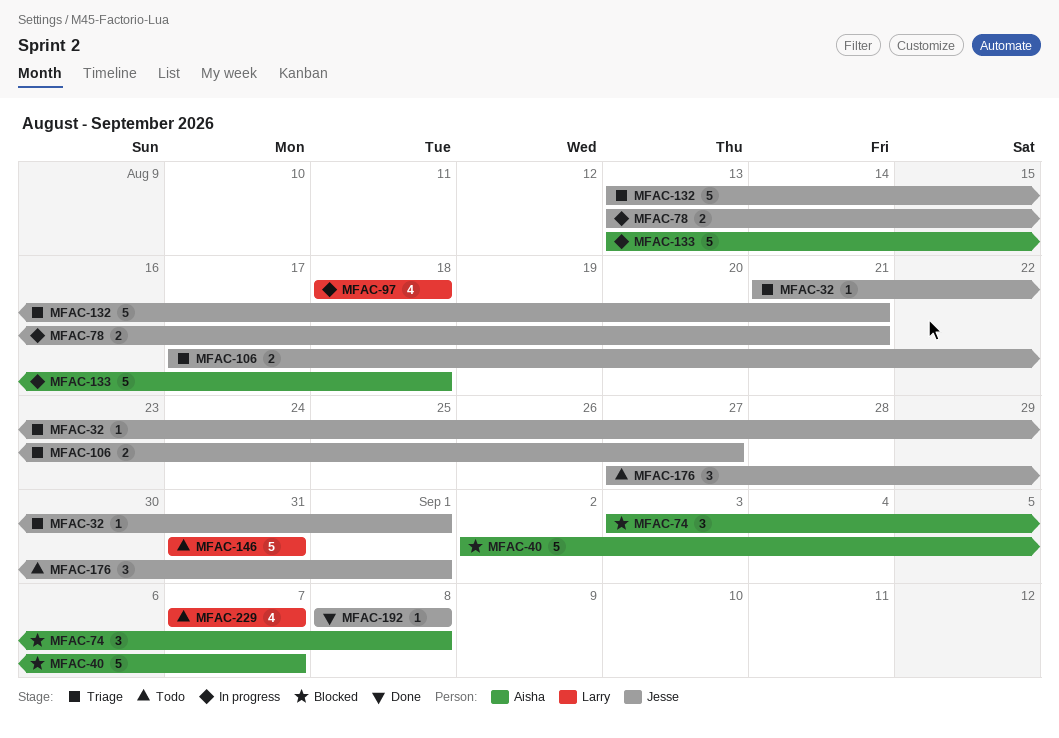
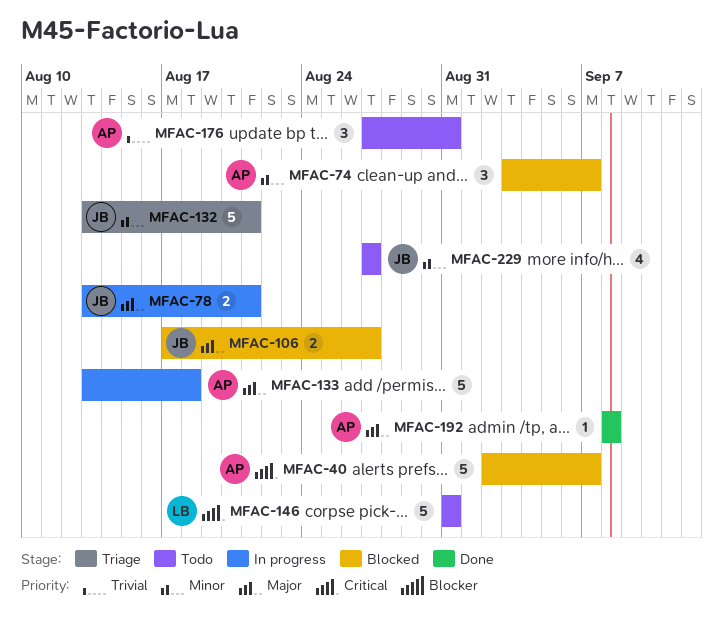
MFAC-32: present -> none
MFAC-74, due: Sep 8 -> Sep 7
MFAC-97: present -> none
MFAC-106, status: Triage -> Blocked
MFAC-176, owner: Jesse -> Aisha
MFAC-176, due: Sep 1 -> Aug 31
MFAC-192, owner: Jesse -> Aisha
MFAC-229, owner: Larry -> Jesse
MFAC-229, start: Sep 7 -> Aug 27
MFAC-229, due: Sep 7 -> Aug 27

